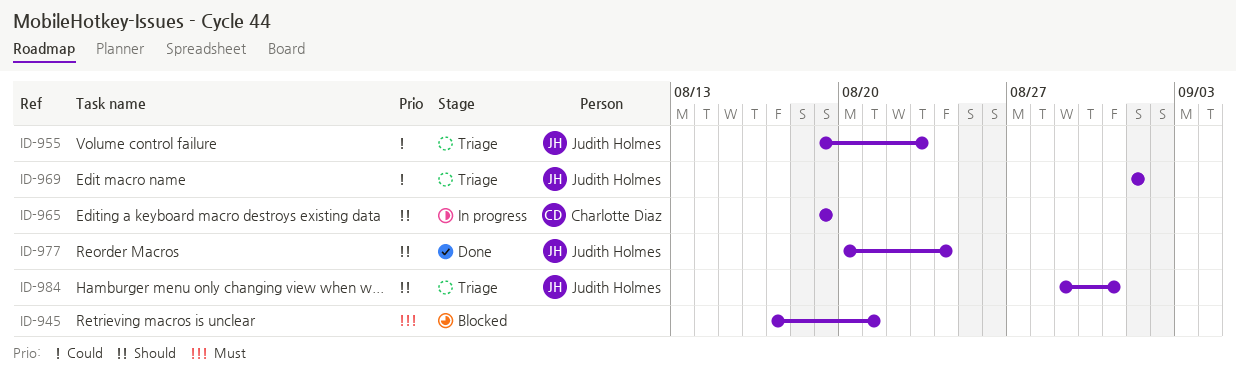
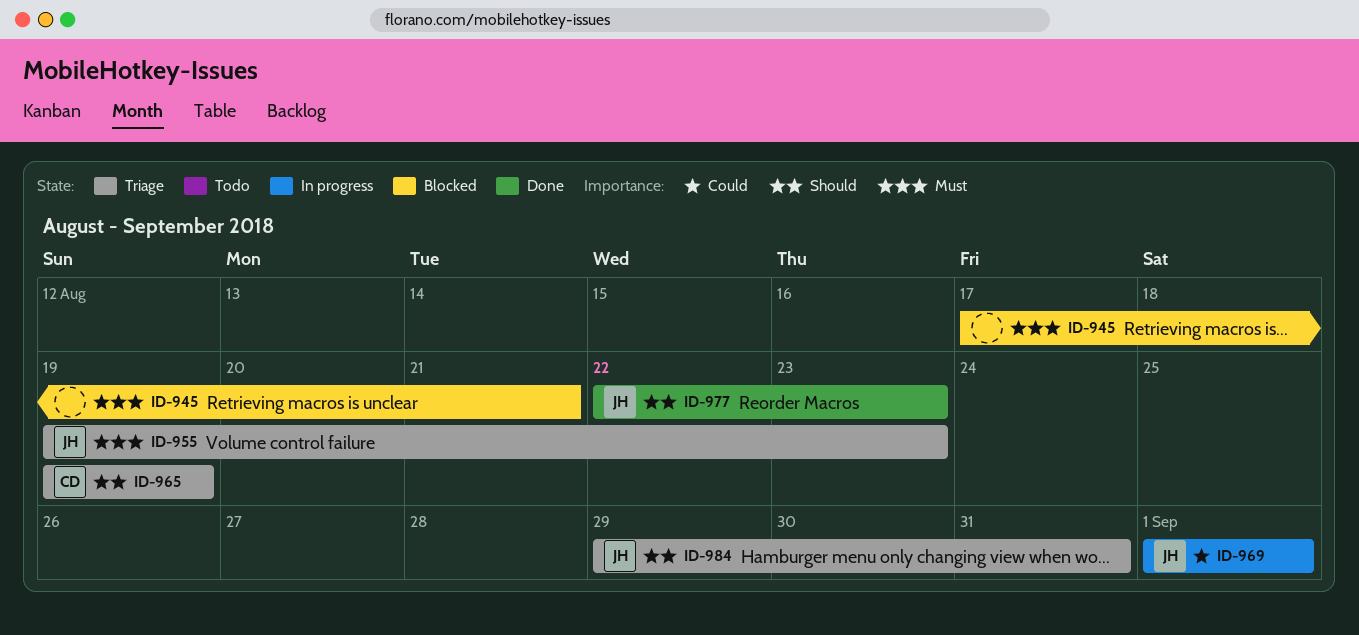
ID-955, priority: Could -> Must
ID-965, status: In progress -> Triage
ID-969, status: Triage -> In progress
ID-977, start: Aug 20 -> Aug 22
ID-977, due: Aug 24 -> Aug 23

